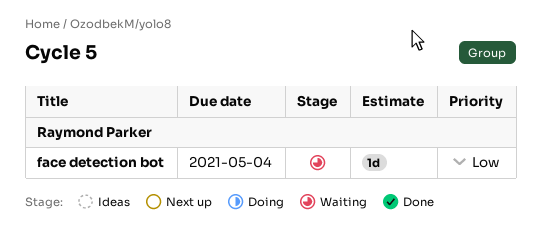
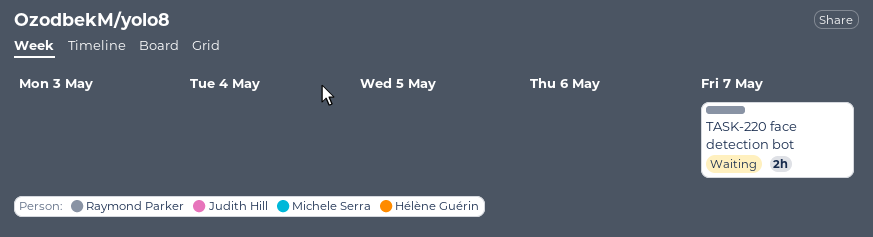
face detection bot, estimate: 1d -> 2h
face detection bot, due: May 4 -> May 7

